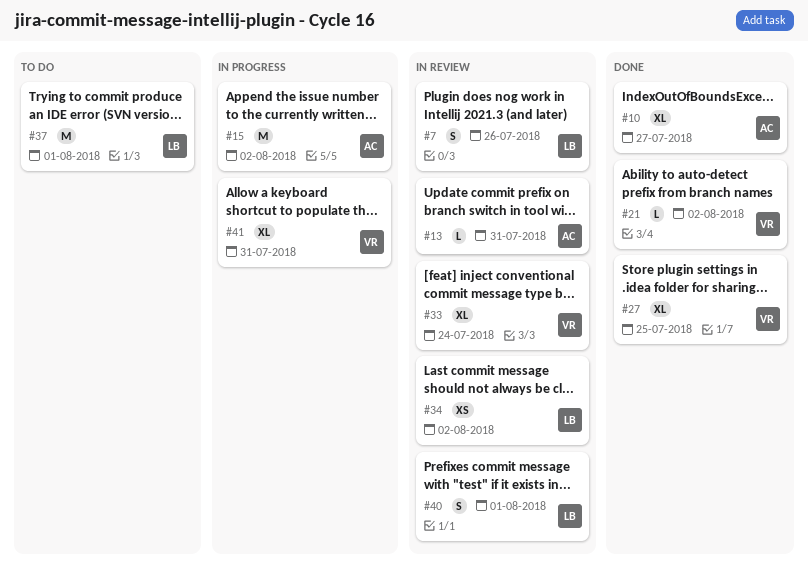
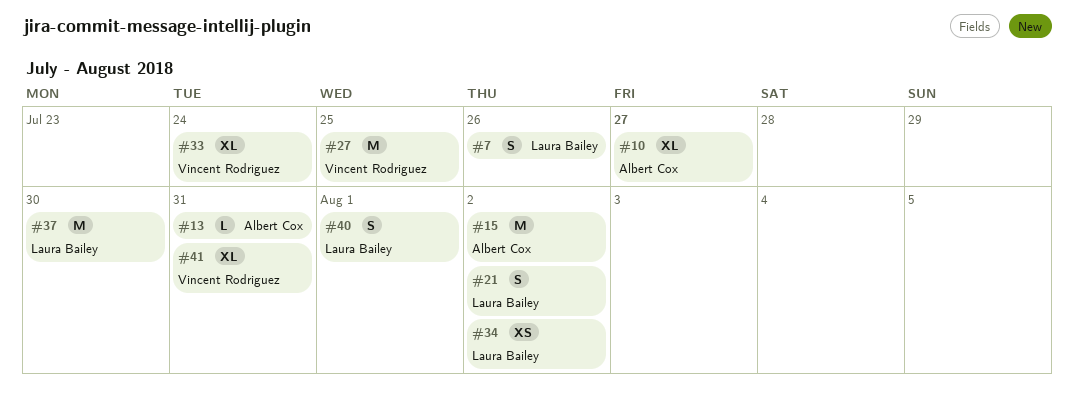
#21, owner: Vincent Rodriguez -> Laura Bailey
#21, estimate: L -> S
#27, estimate: XL -> M
#37, due: Aug 1 -> Jul 30

